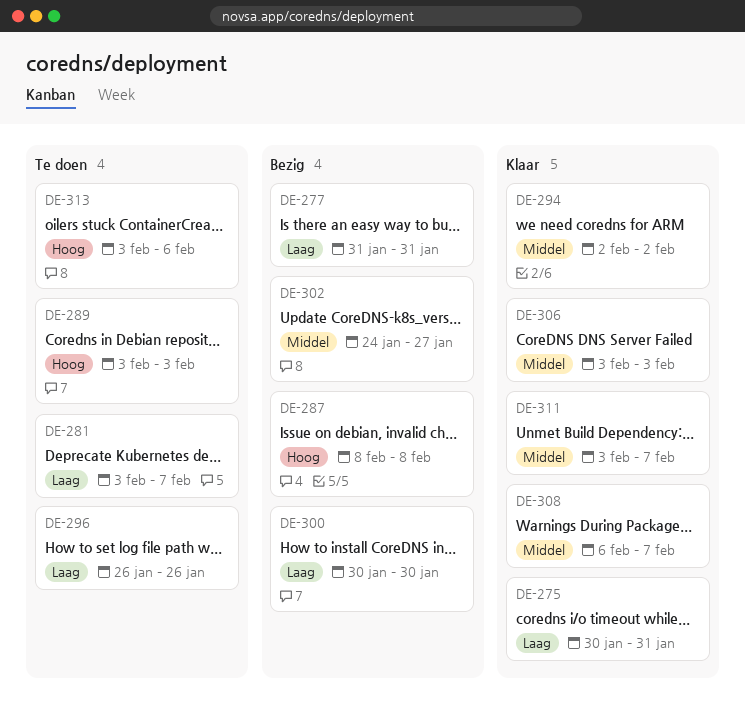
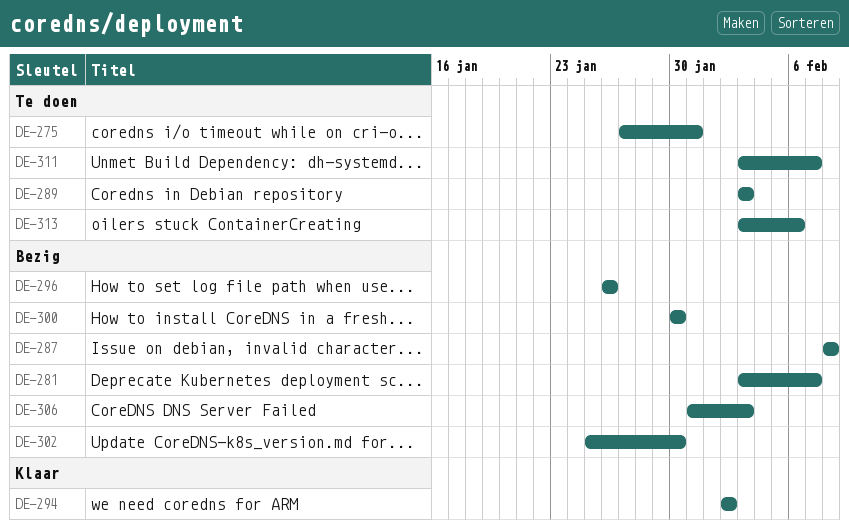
DE-275, status: Klaar -> Te doen
DE-275, start: Jan 30 -> Jan 27
DE-277: present -> none
DE-281, status: Te doen -> Bezig
DE-296, status: Te doen -> Bezig
DE-302, start: Jan 24 -> Jan 25
DE-302, due: Jan 27 -> Jan 30
DE-306, status: Klaar -> Bezig
DE-306, start: Feb 3 -> Jan 31
DE-308: present -> none
DE-311, status: Klaar -> Te doen

